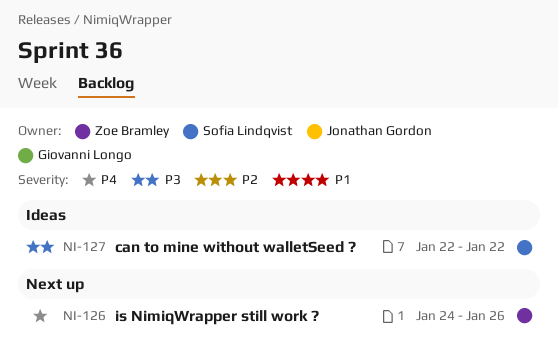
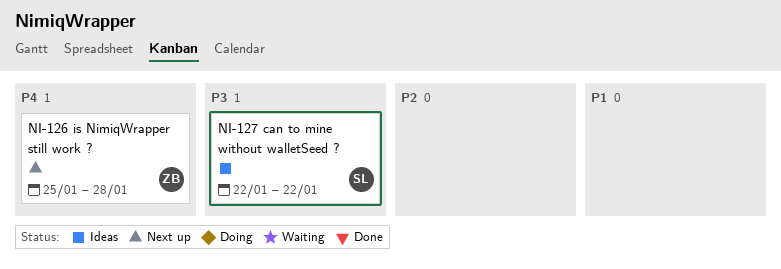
NI-126, start: Jan 24 -> Jan 25
NI-126, due: Jan 26 -> Jan 28

